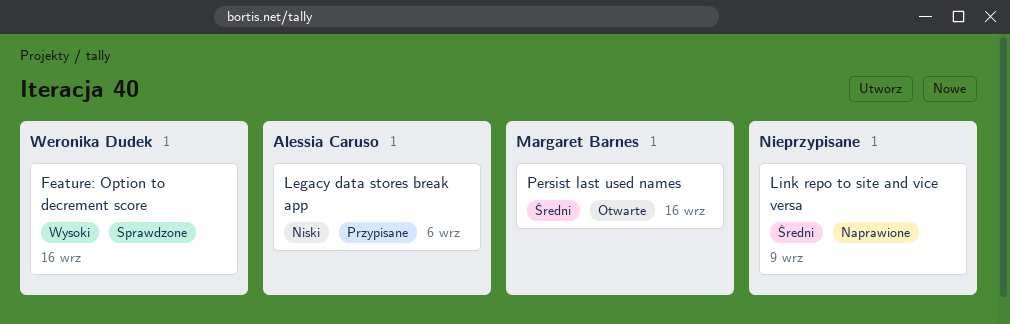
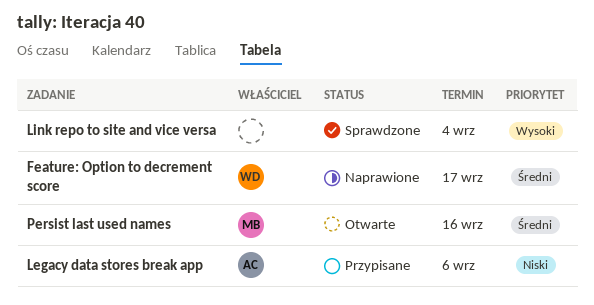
Feature: Option to decrement score, status: Sprawdzone -> Naprawione
Feature: Option to decrement score, priority: Wysoki -> Średni
Feature: Option to decrement score, due: Sep 16 -> Sep 17
Link repo to site and vice versa, status: Naprawione -> Sprawdzone
Link repo to site and vice versa, priority: Średni -> Wysoki
Link repo to site and vice versa, due: Sep 9 -> Sep 4

